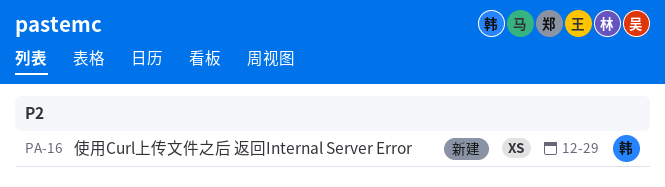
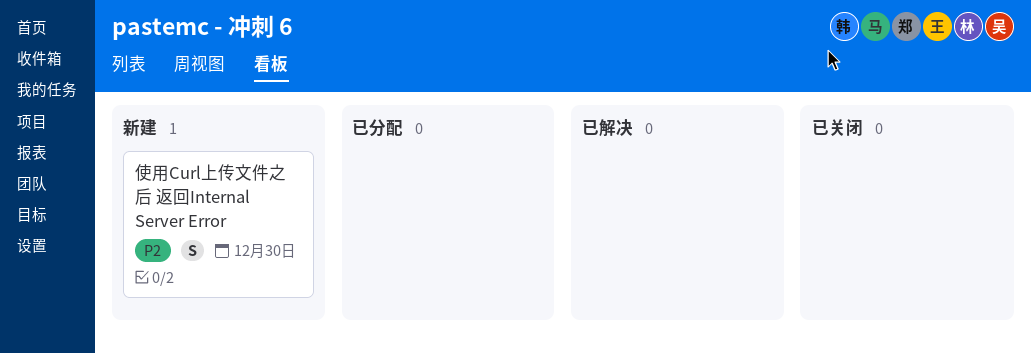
使用Curl上传文件之后 返回Internal Server Error, estimate: XS -> S
使用Curl上传文件之后 返回Internal Server Error, due: Dec 29 -> Dec 30

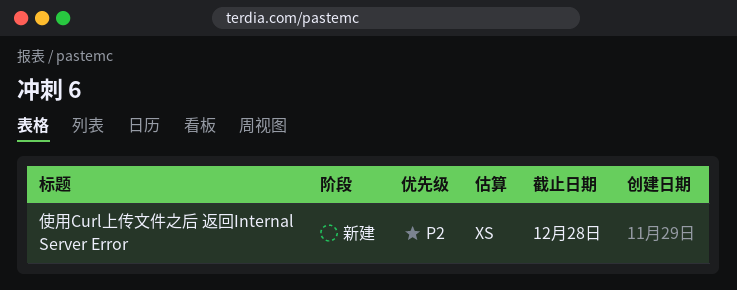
使用Curl上传文件之后 返回Internal Server Error, estimate: S -> XS
使用Curl上传文件之后 返回Internal Server Error, due: Dec 30 -> Dec 28

